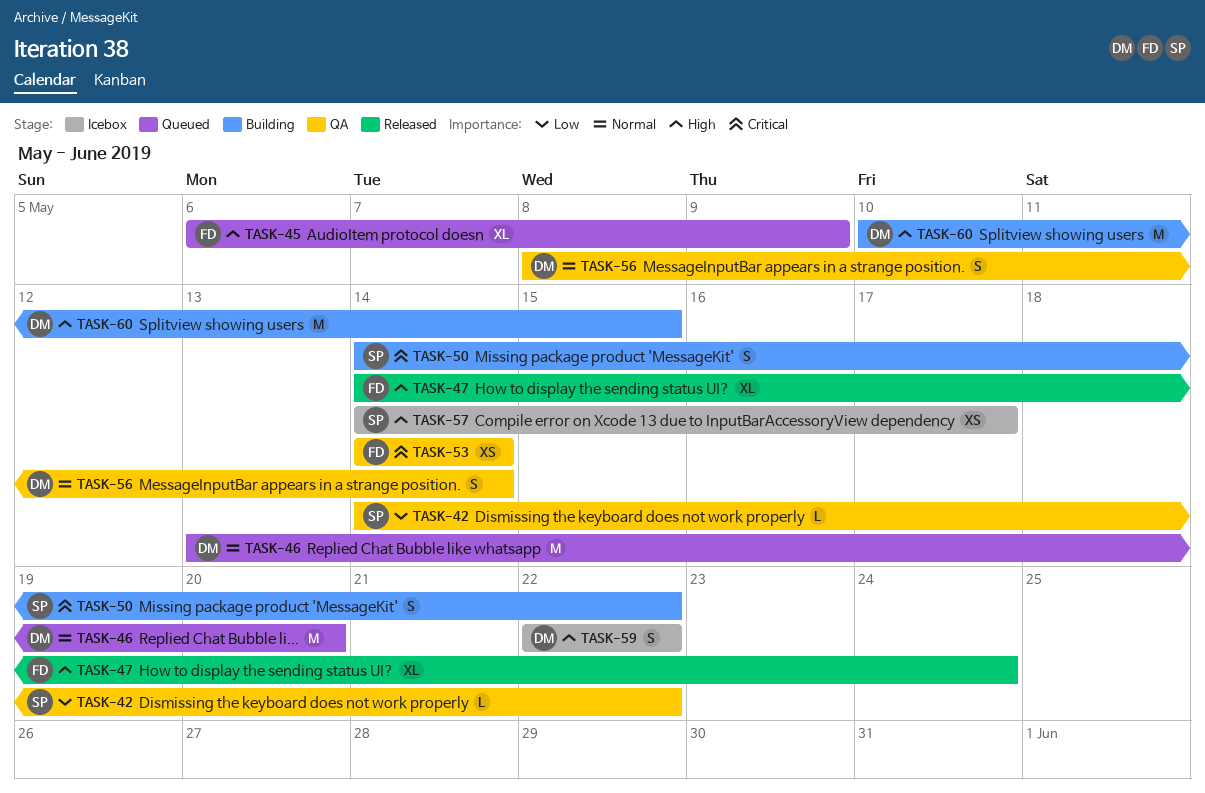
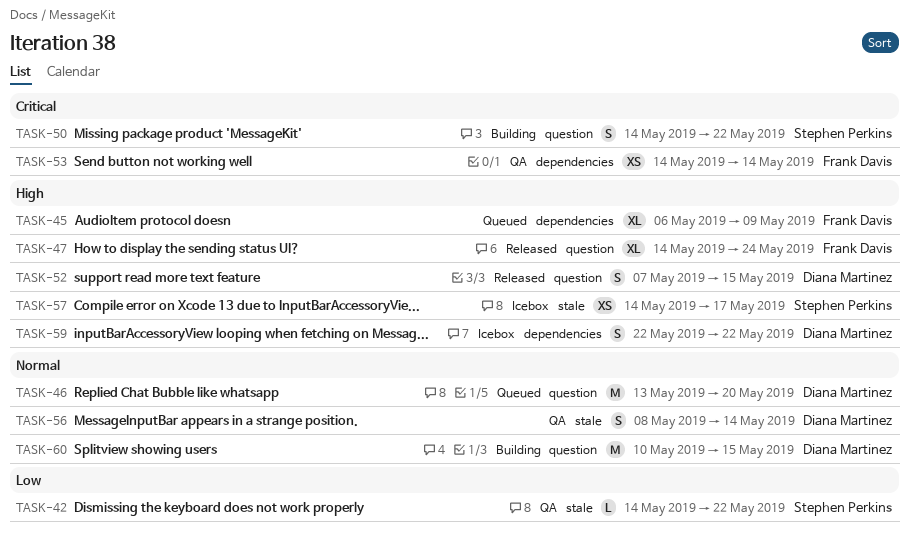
TASK-52: none -> present
TASK-60, priority: High -> Normal

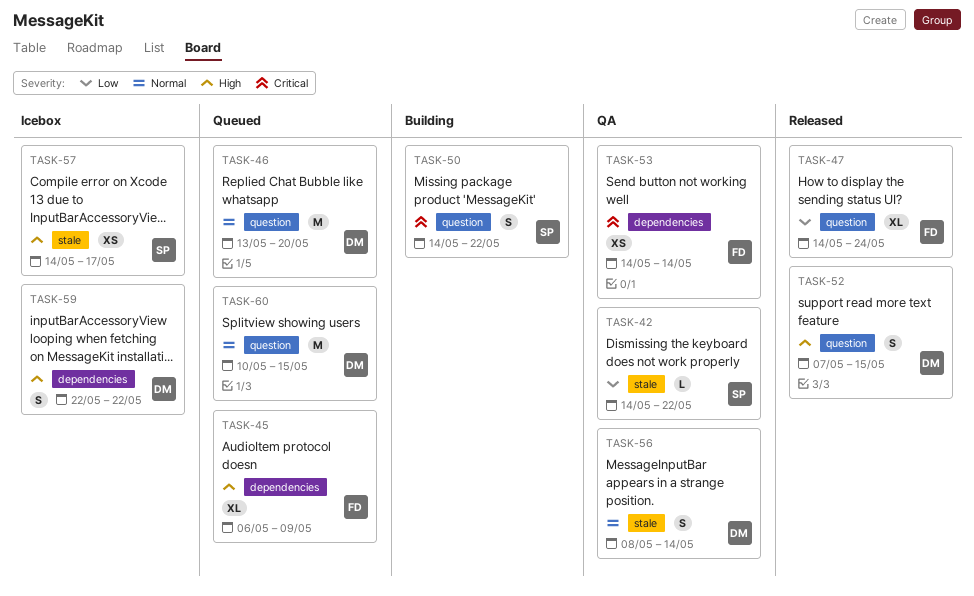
TASK-47, priority: High -> Low
TASK-60, status: Building -> Queued

